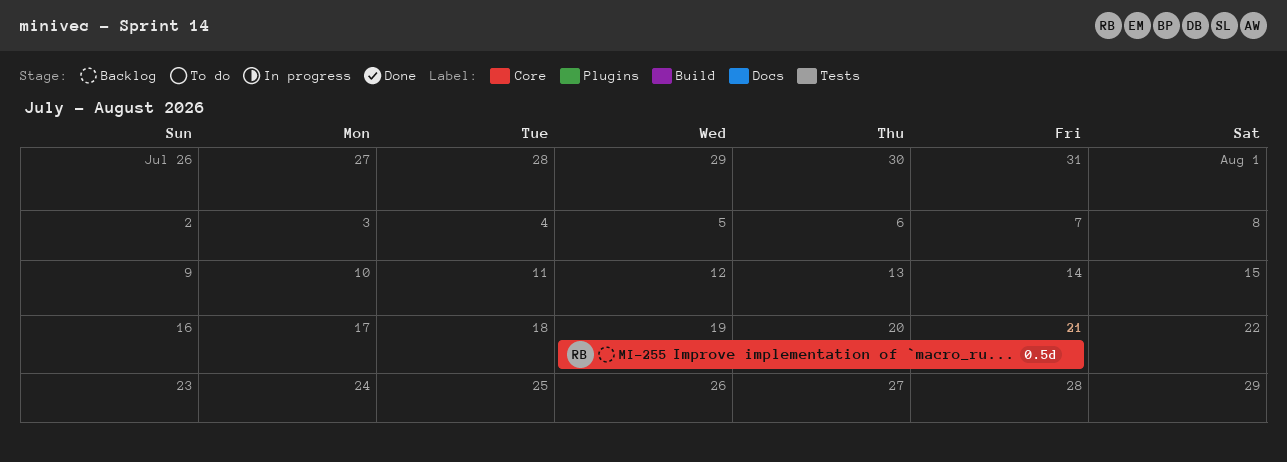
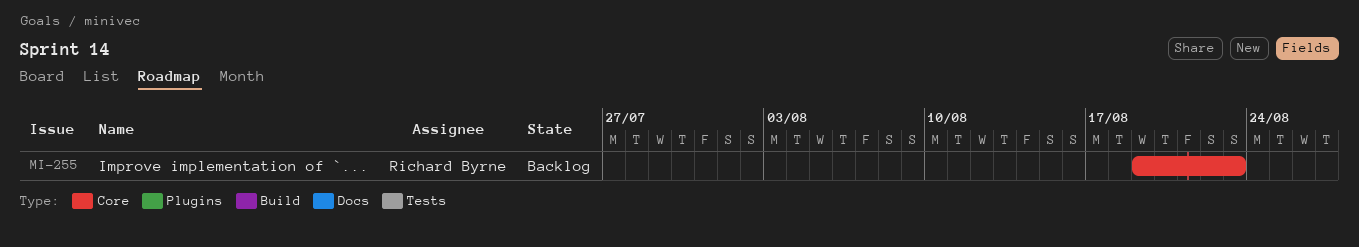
MI-255, due: Aug 21 -> Aug 23

